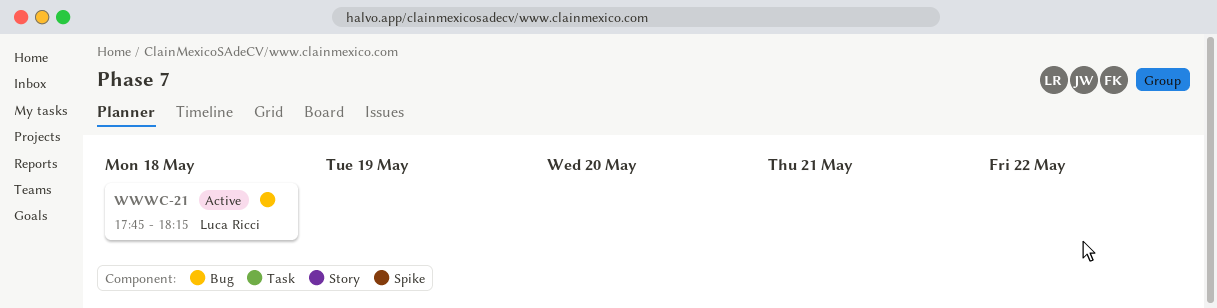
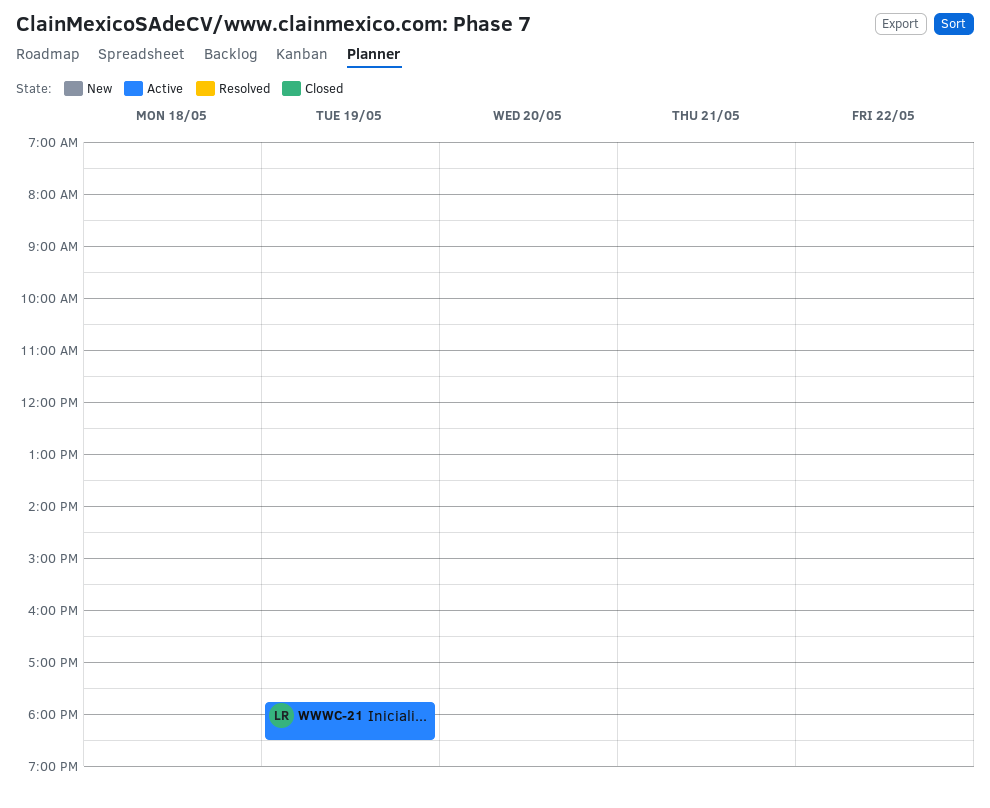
WWWC-21, day: May 18 -> May 19
WWWC-21, ends: 18:15 -> 18:30

